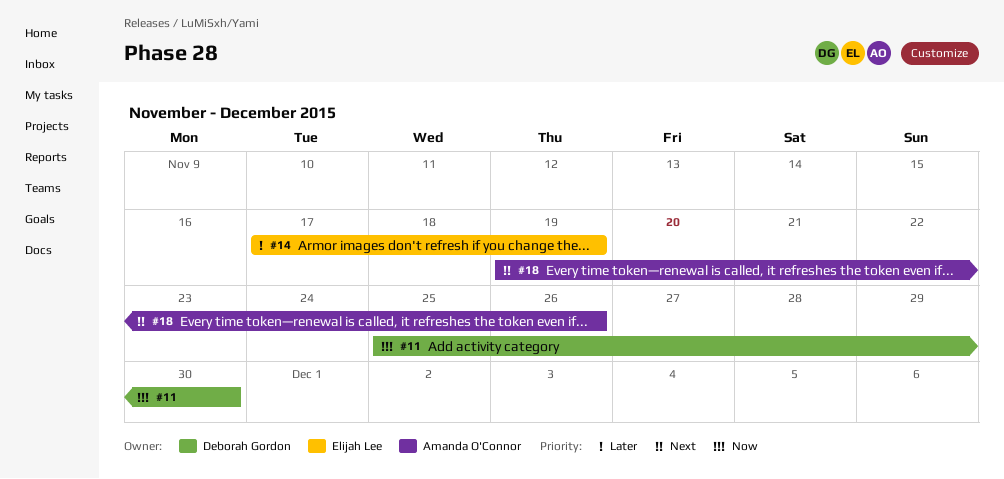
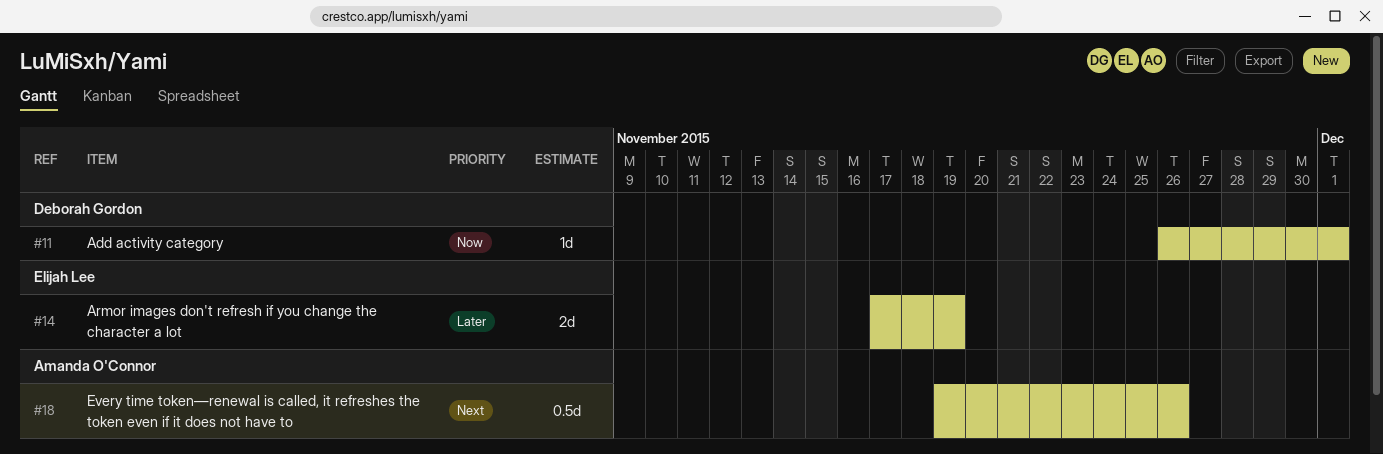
#11, start: Nov 25 -> Nov 26
#11, due: Nov 30 -> Dec 1

